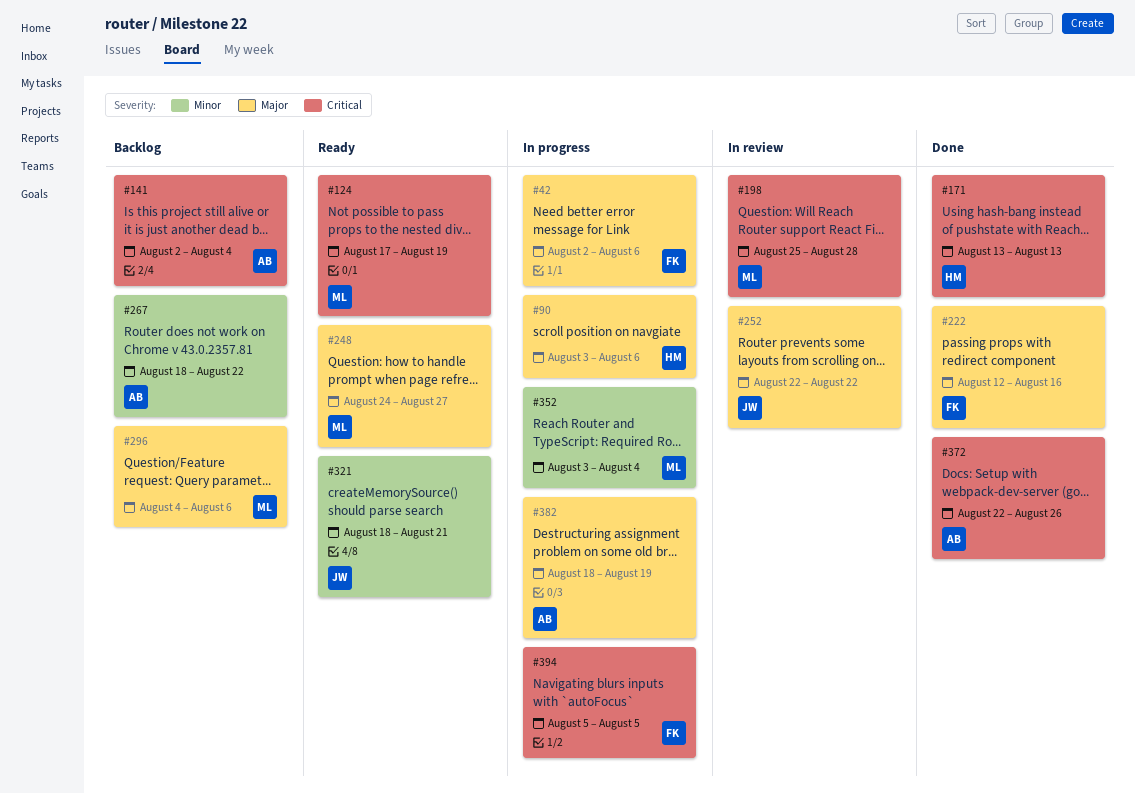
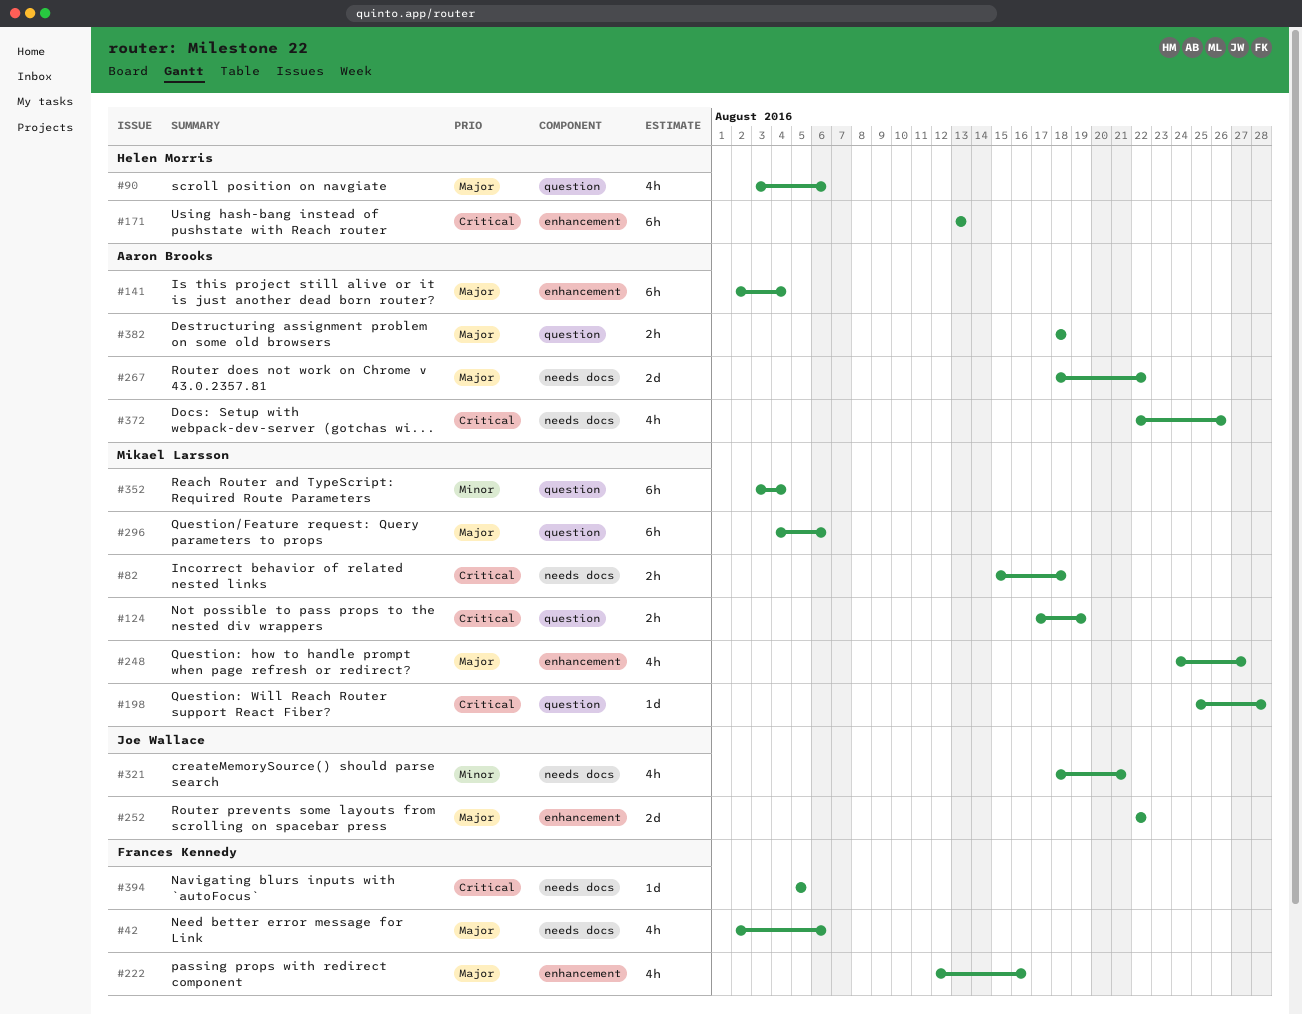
#82: none -> present
#141, priority: Critical -> Major
#267, priority: Minor -> Major
#382, due: Aug 19 -> Aug 18

